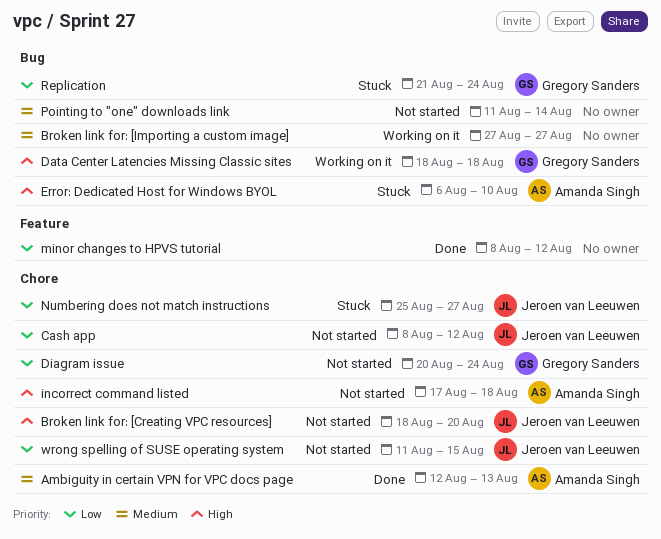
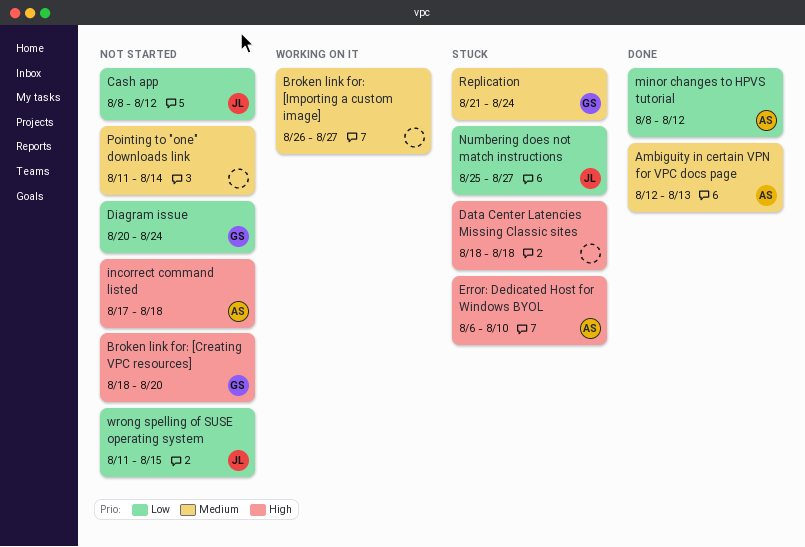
Broken link for: [Creating VPC resources], owner: Jeroen van Leeuwen -> Gregory Sanders
Broken link for: [Importing a custom image], start: Aug 27 -> Aug 26
Data Center Latencies Missing Classic sites, status: Working on it -> Stuck
Data Center Latencies Missing Classic sites, owner: Gregory Sanders -> none
minor changes to HPVS tutorial, owner: none -> Amanda Singh
Replication, priority: Low -> Medium

